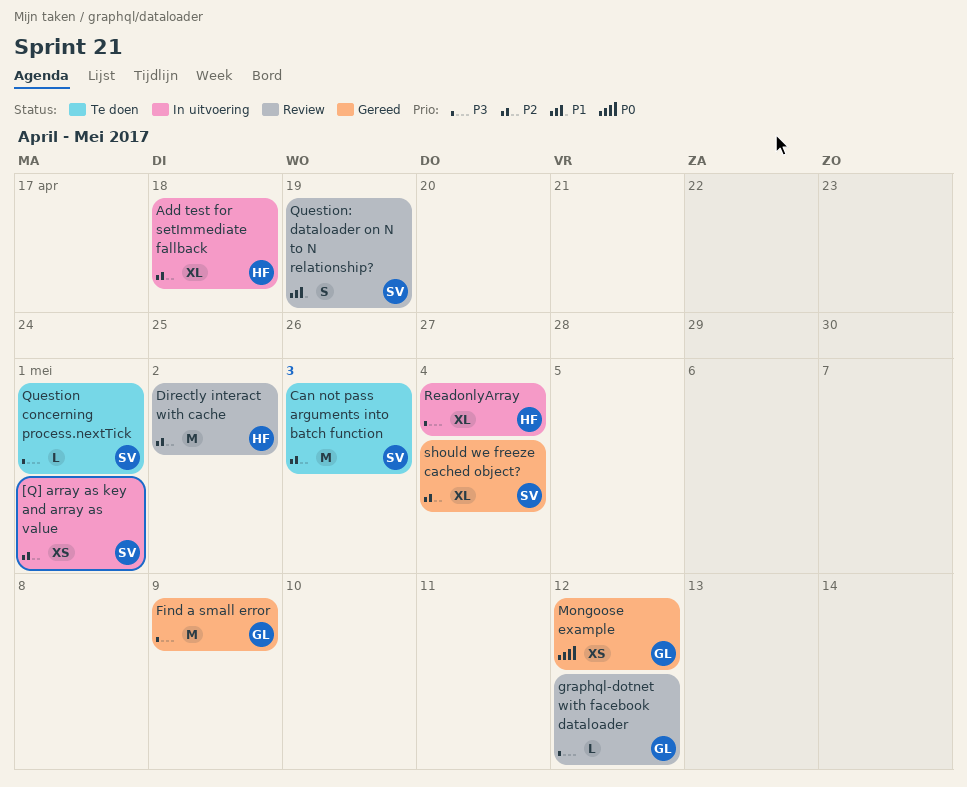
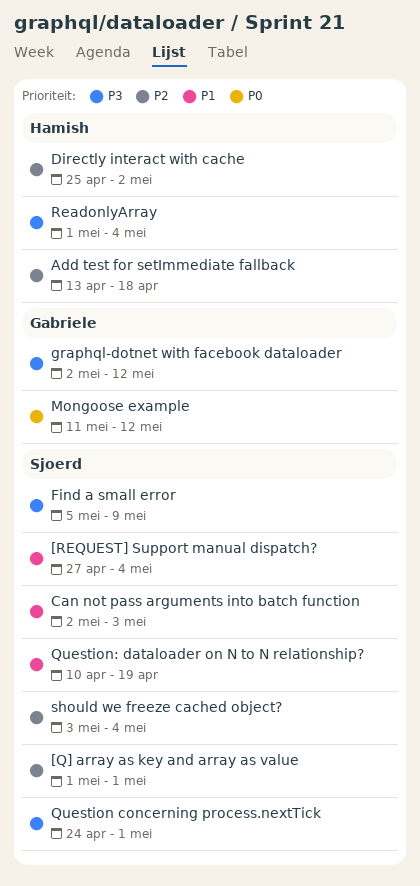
[REQUEST] Support manual dispatch?: none -> present
Can not pass arguments into batch function, priority: P2 -> P1
Find a small error, owner: Gabriele -> Sjoerd

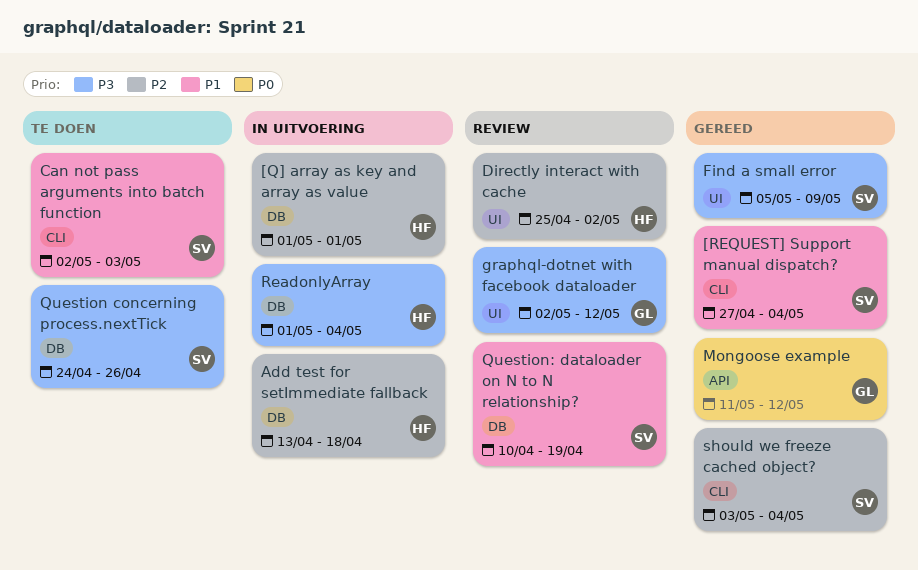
[Q] array as key and array as value, owner: Sjoerd -> Hamish
Question concerning process.nextTick, due: May 1 -> Apr 26

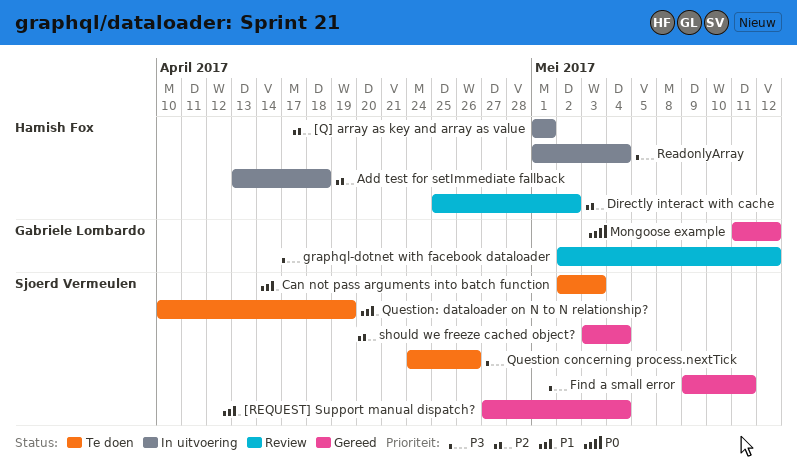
Find a small error, start: May 5 -> May 9
Find a small error, due: May 9 -> May 11
Question: dataloader on N to N relationship?, status: Review -> Te doen

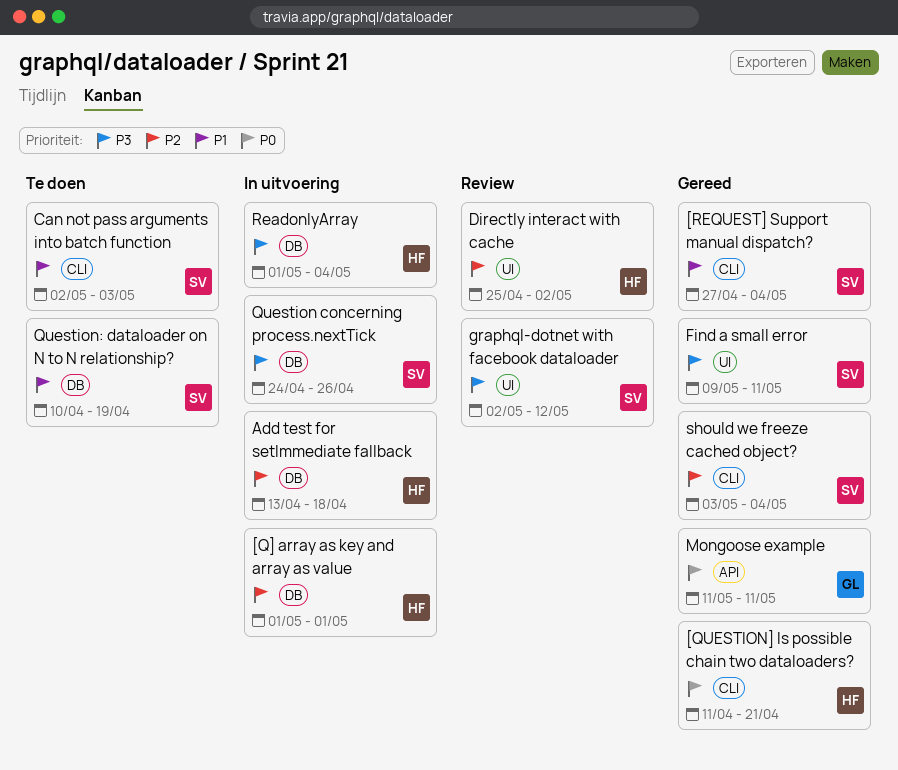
[QUESTION] Is possible chain two dataloaders?: none -> present
graphql-dotnet with facebook dataloader, owner: Gabriele Lombardo -> Sjoerd Vermeulen
Mongoose example, due: May 12 -> May 11
Question concerning process.nextTick, status: Te doen -> In uitvoering

